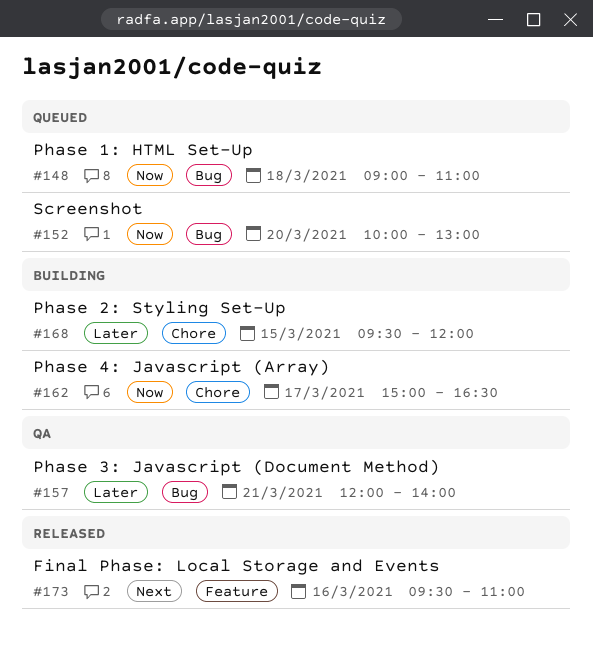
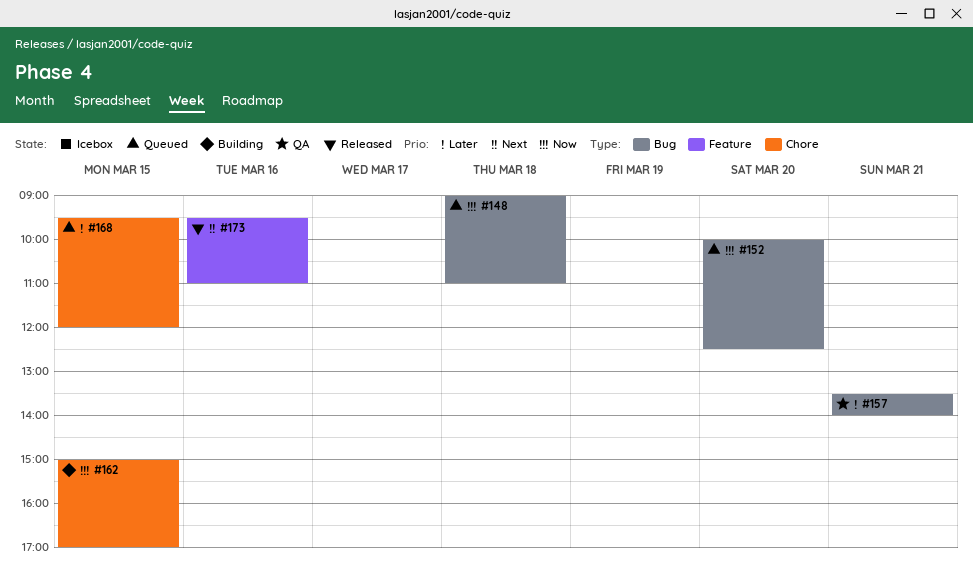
#152, ends: 13:00 -> 12:30
#157, begins: 12:00 -> 13:30
#162, day: Mar 17 -> Mar 15
#162, ends: 16:30 -> 17:00
#168, status: Building -> Queued

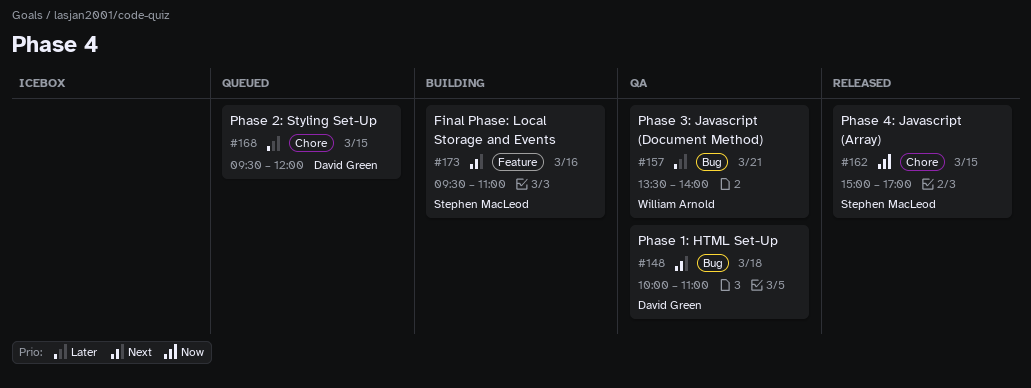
#148, status: Queued -> QA
#148, priority: Now -> Next
#148, begins: 09:00 -> 10:00
#152: present -> none
#162, status: Building -> Released
#173, status: Released -> Building

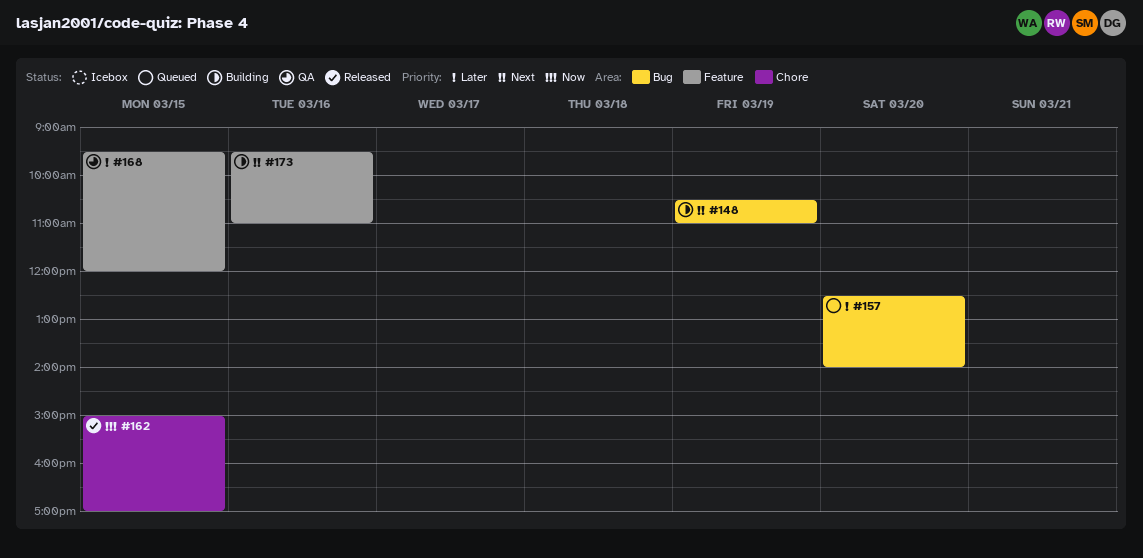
#148, status: QA -> Building
#148, day: Mar 18 -> Mar 19
#148, begins: 10:00 -> 10:30
#157, status: QA -> Queued
#157, day: Mar 21 -> Mar 20
#157, begins: 13:30 -> 12:30
#168, status: Queued -> QA
#168, label: Chore -> Feature

